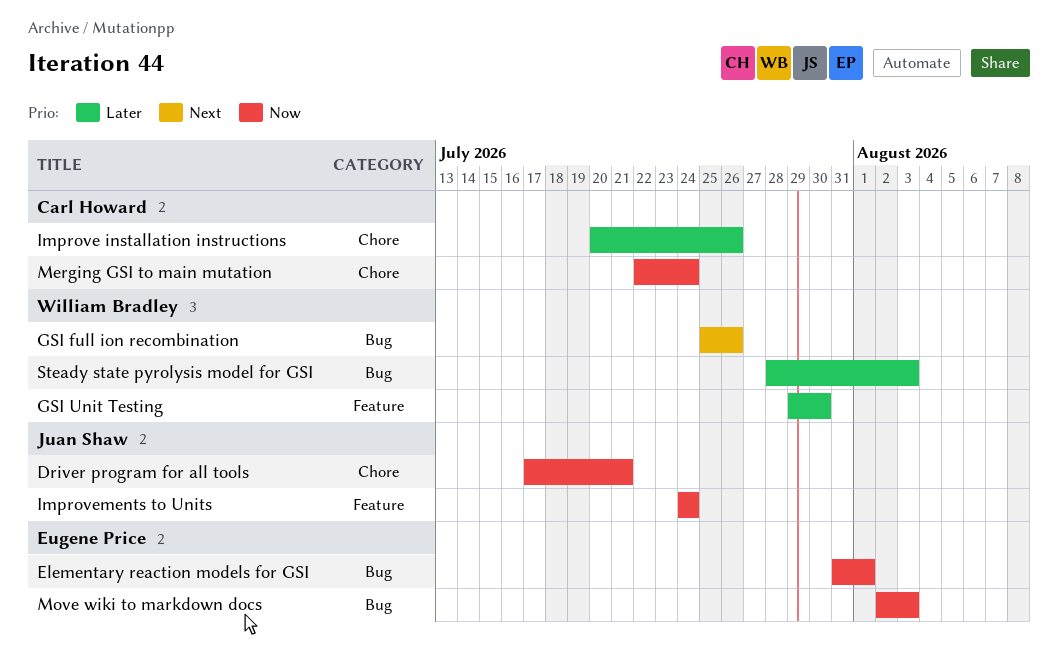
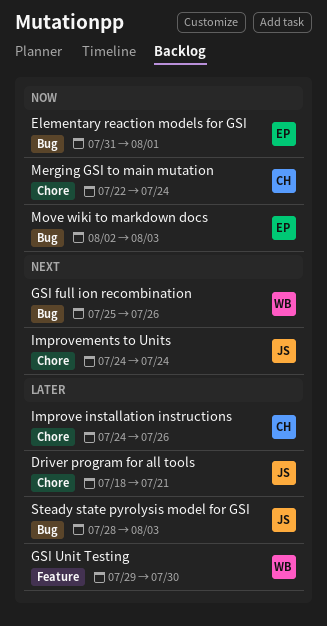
Driver program for all tools, priority: Now -> Later
Driver program for all tools, start: Jul 17 -> Jul 18
Improve installation instructions, start: Jul 20 -> Jul 24
Improvements to Units, priority: Now -> Next
Improvements to Units, label: Feature -> Chore
Steady state pyrolysis model for GSI, owner: William Bradley -> Juan Shaw

